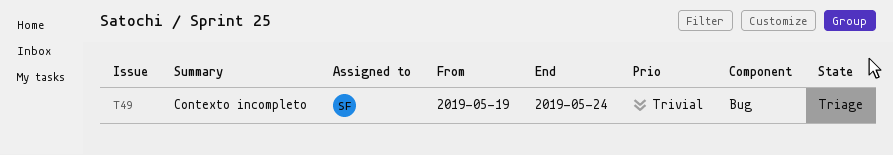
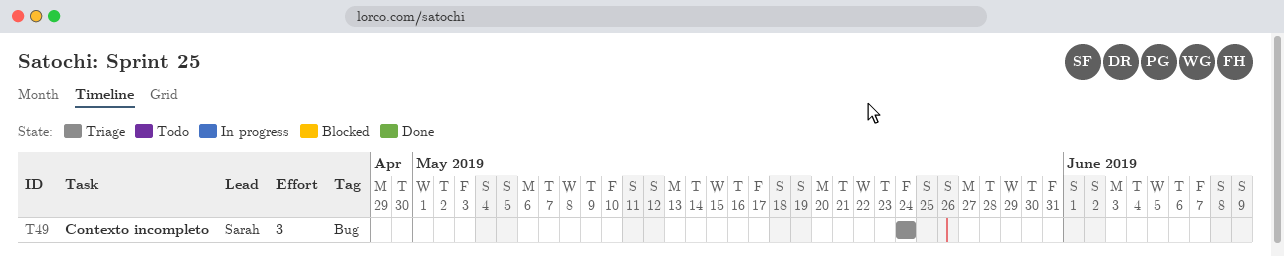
T49, start: May 19 -> May 24

